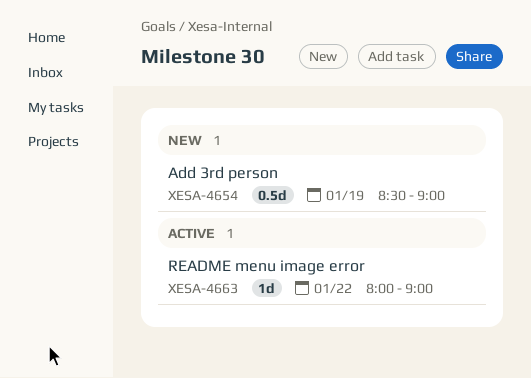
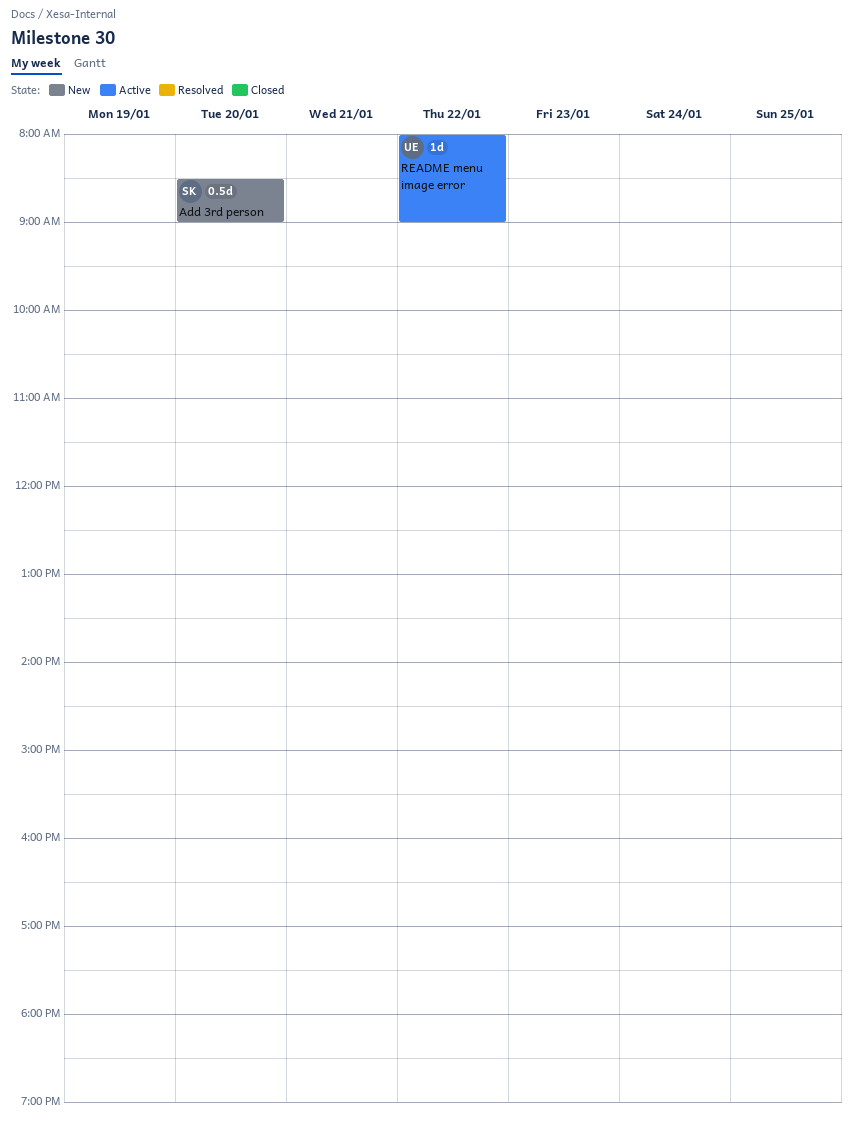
Add 3rd person, day: Jan 19 -> Jan 20

